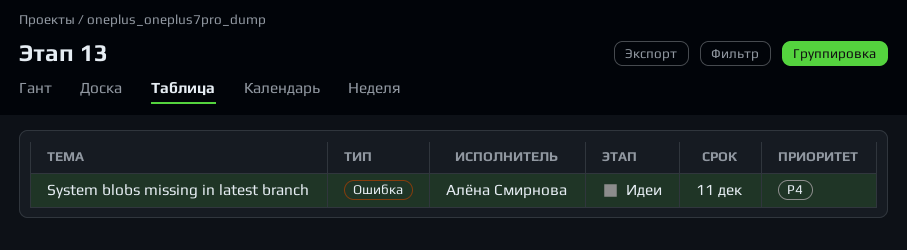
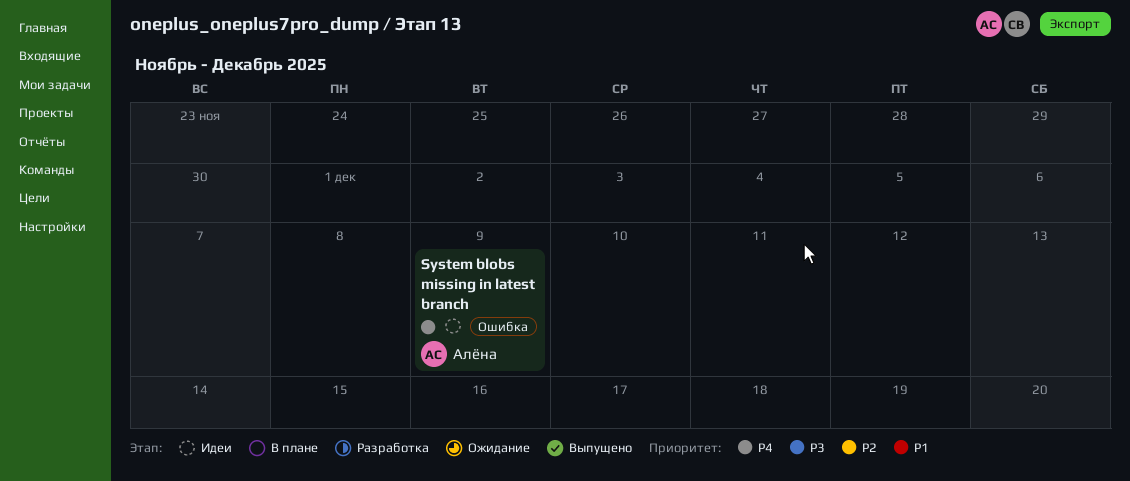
System blobs missing in latest branch, due: Dec 11 -> Dec 9

